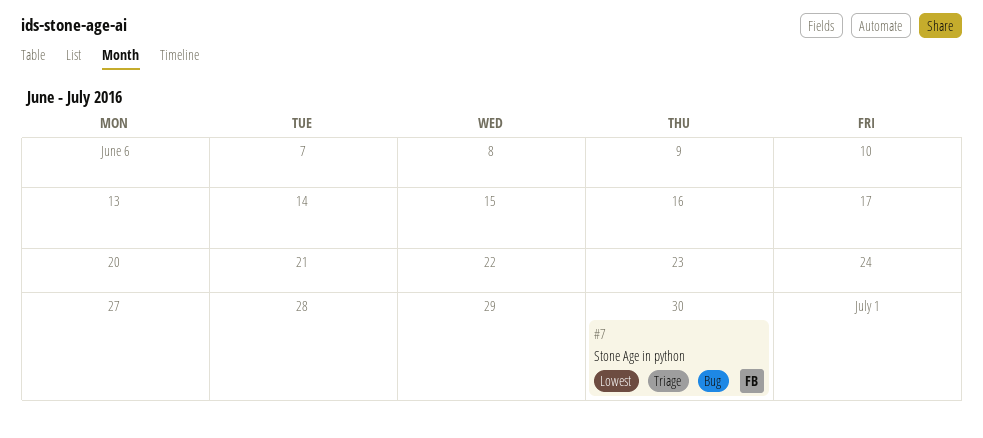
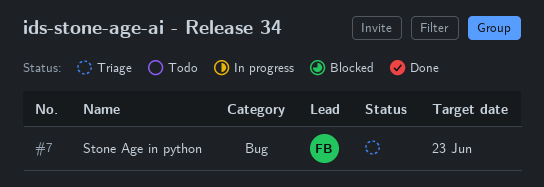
#7, due: Jun 30 -> Jun 23

